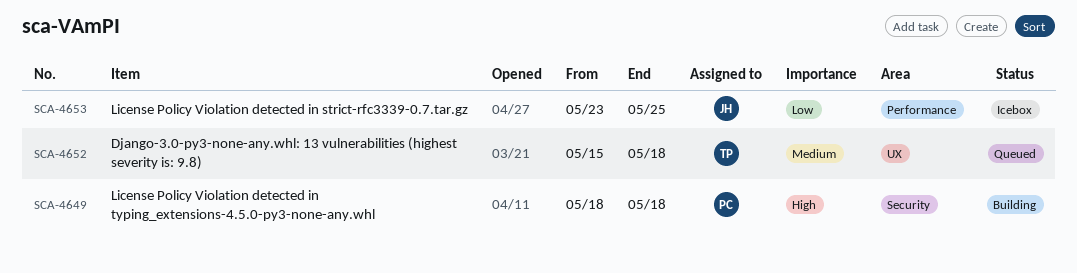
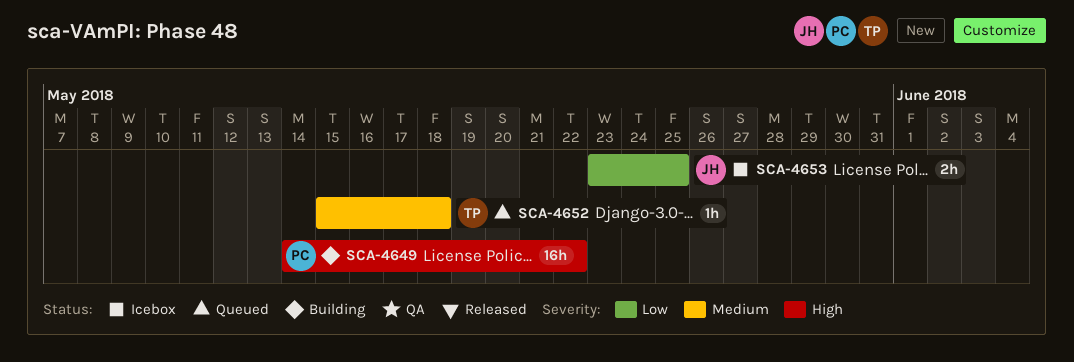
SCA-4649, start: May 18 -> May 14
SCA-4649, due: May 18 -> May 22

